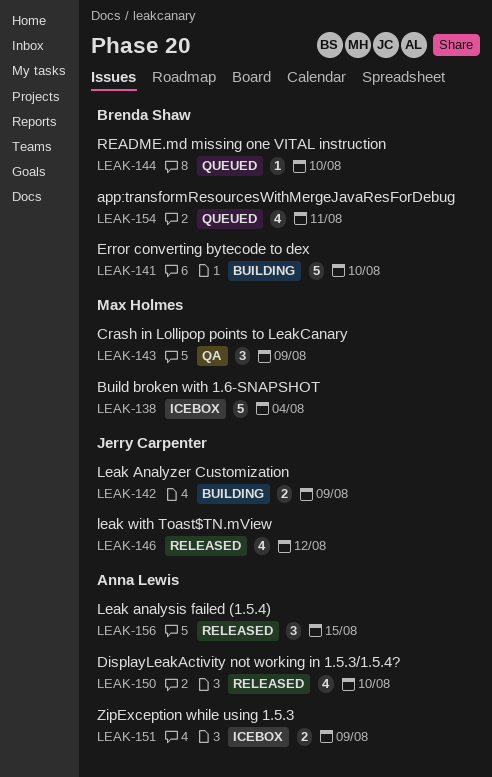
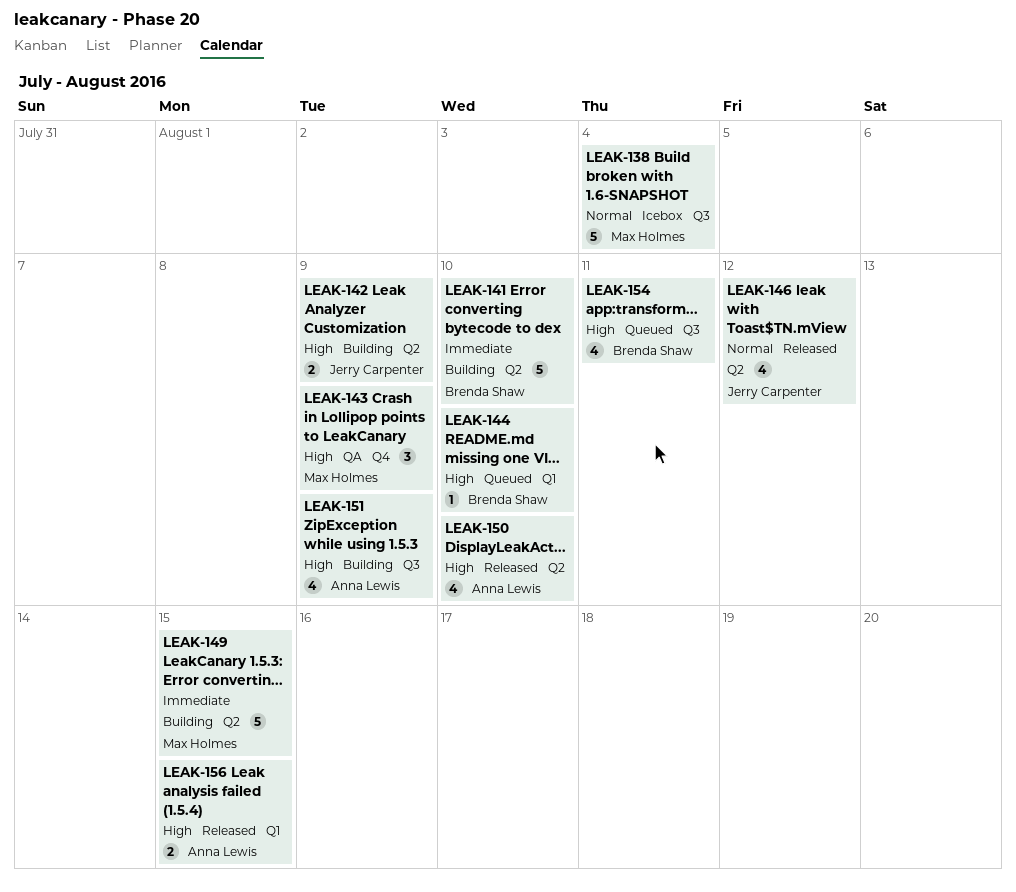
LEAK-149: none -> present
LEAK-151, status: Icebox -> Building
LEAK-151, estimate: 2 -> 4
LEAK-156, estimate: 3 -> 2

